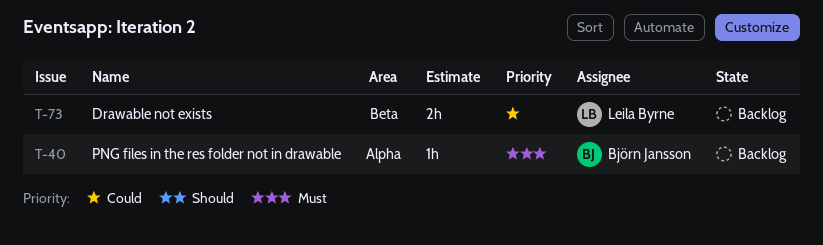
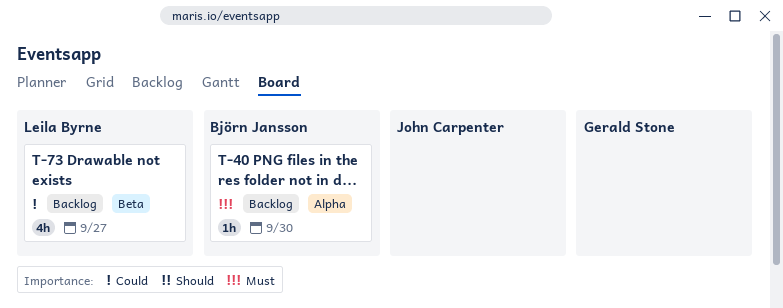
T-73, estimate: 2h -> 4h

